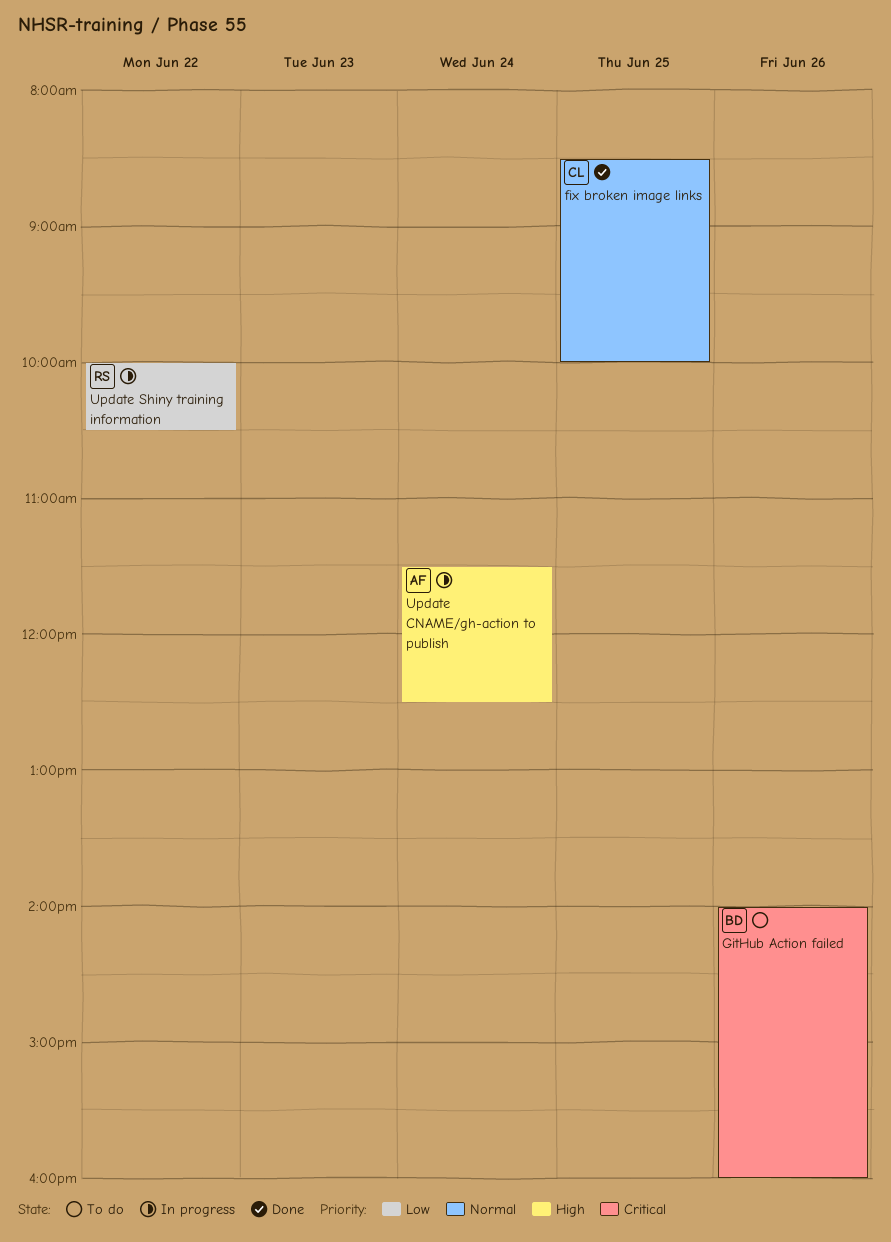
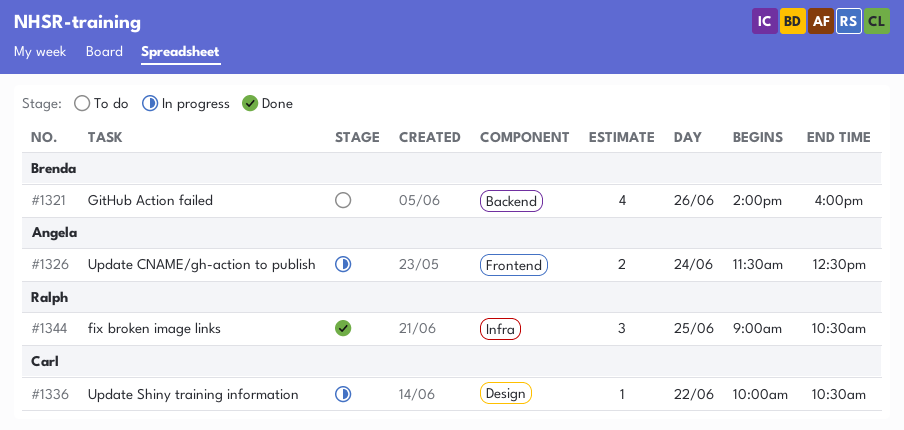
fix broken image links, owner: Carl -> Ralph
fix broken image links, begins: 08:30 -> 09:00
fix broken image links, ends: 10:00 -> 10:30
Update Shiny training information, owner: Ralph -> Carl

